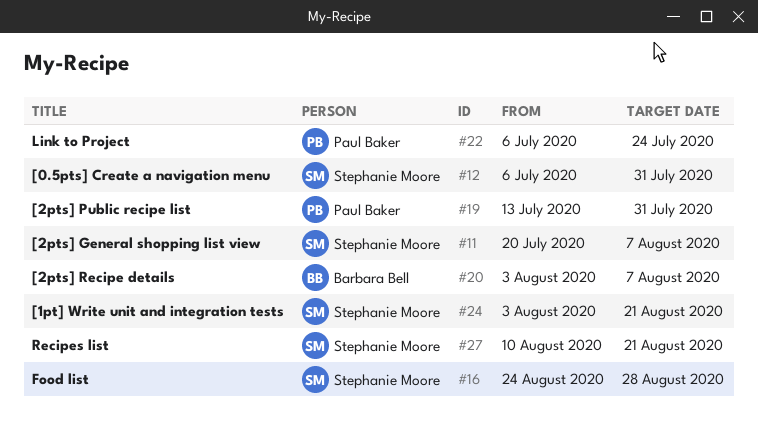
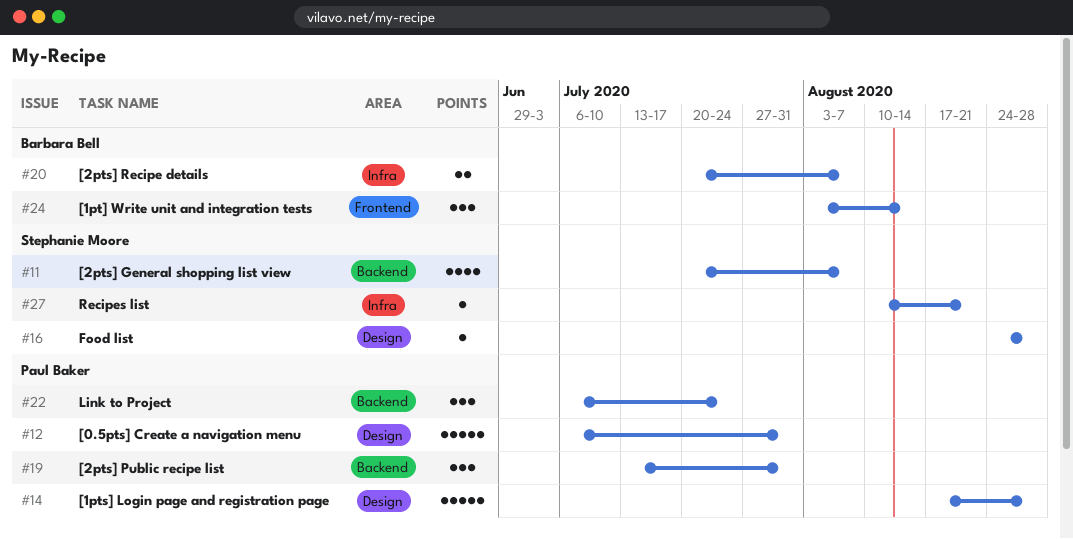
#12, owner: Stephanie Moore -> Paul Baker
#14: none -> present
#20, start: Aug 3 -> Jul 20
#24, owner: Stephanie Moore -> Barbara Bell
#24, due: Aug 21 -> Aug 14

